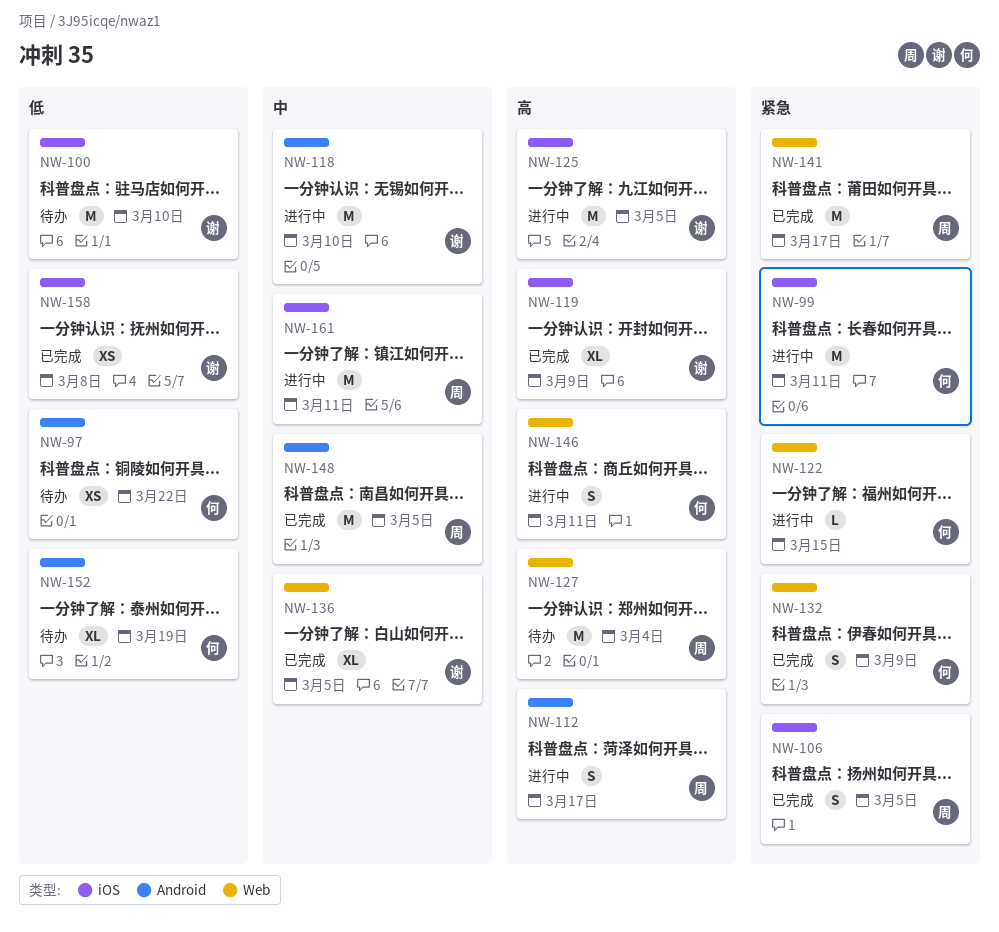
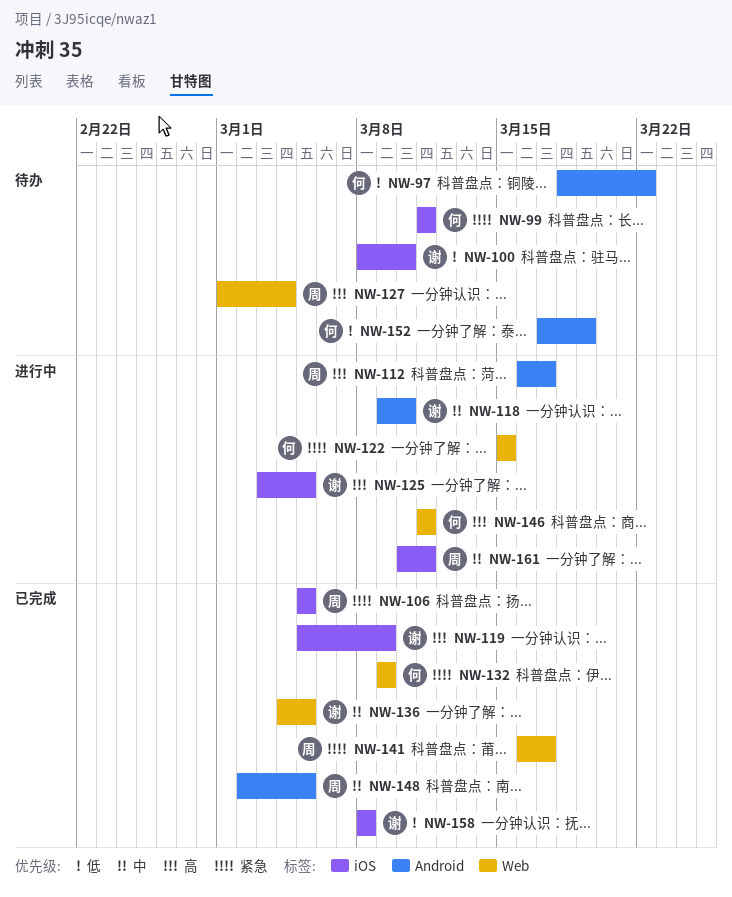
NW-99, status: 进行中 -> 待办

